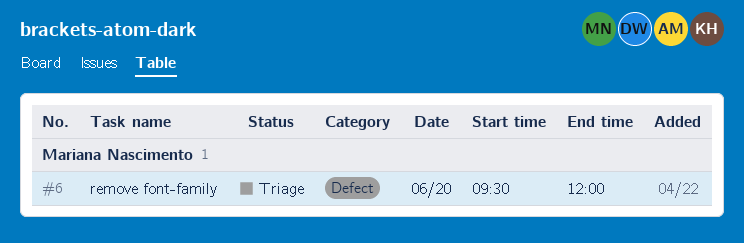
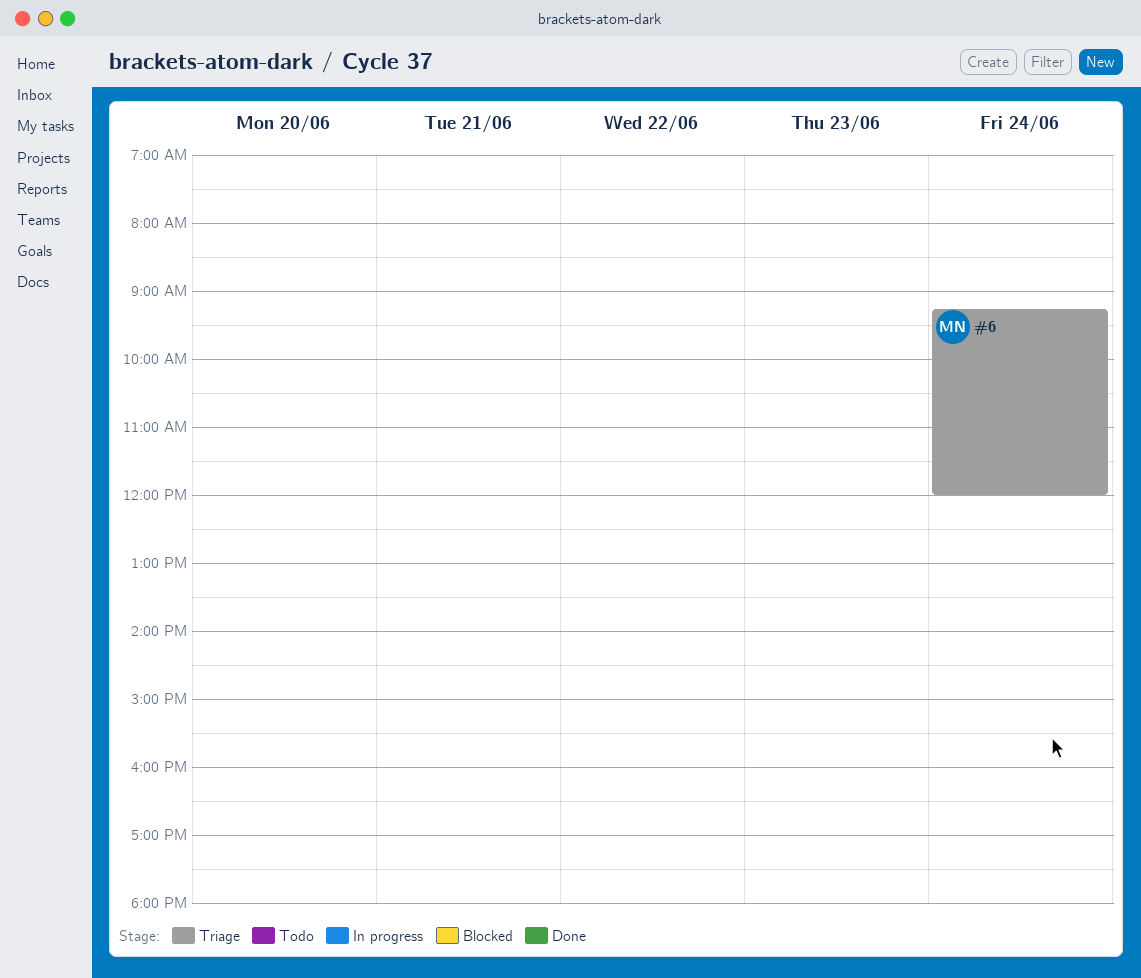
#6, day: Jun 20 -> Jun 24
#6, begins: 09:30 -> 09:15

